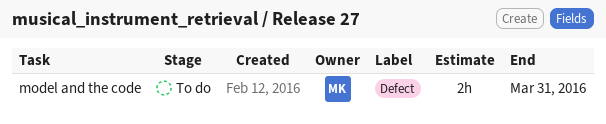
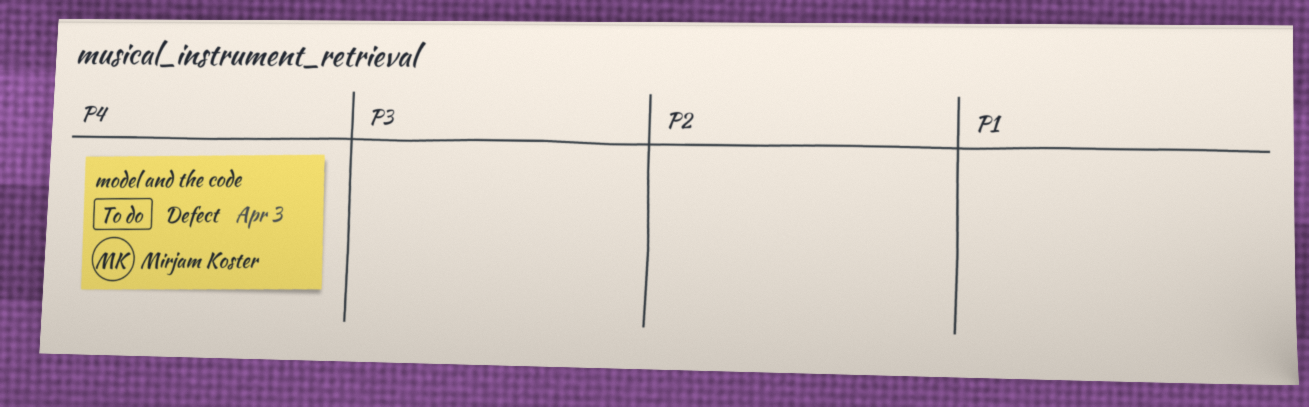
model and the code, due: Mar 31 -> Apr 3

